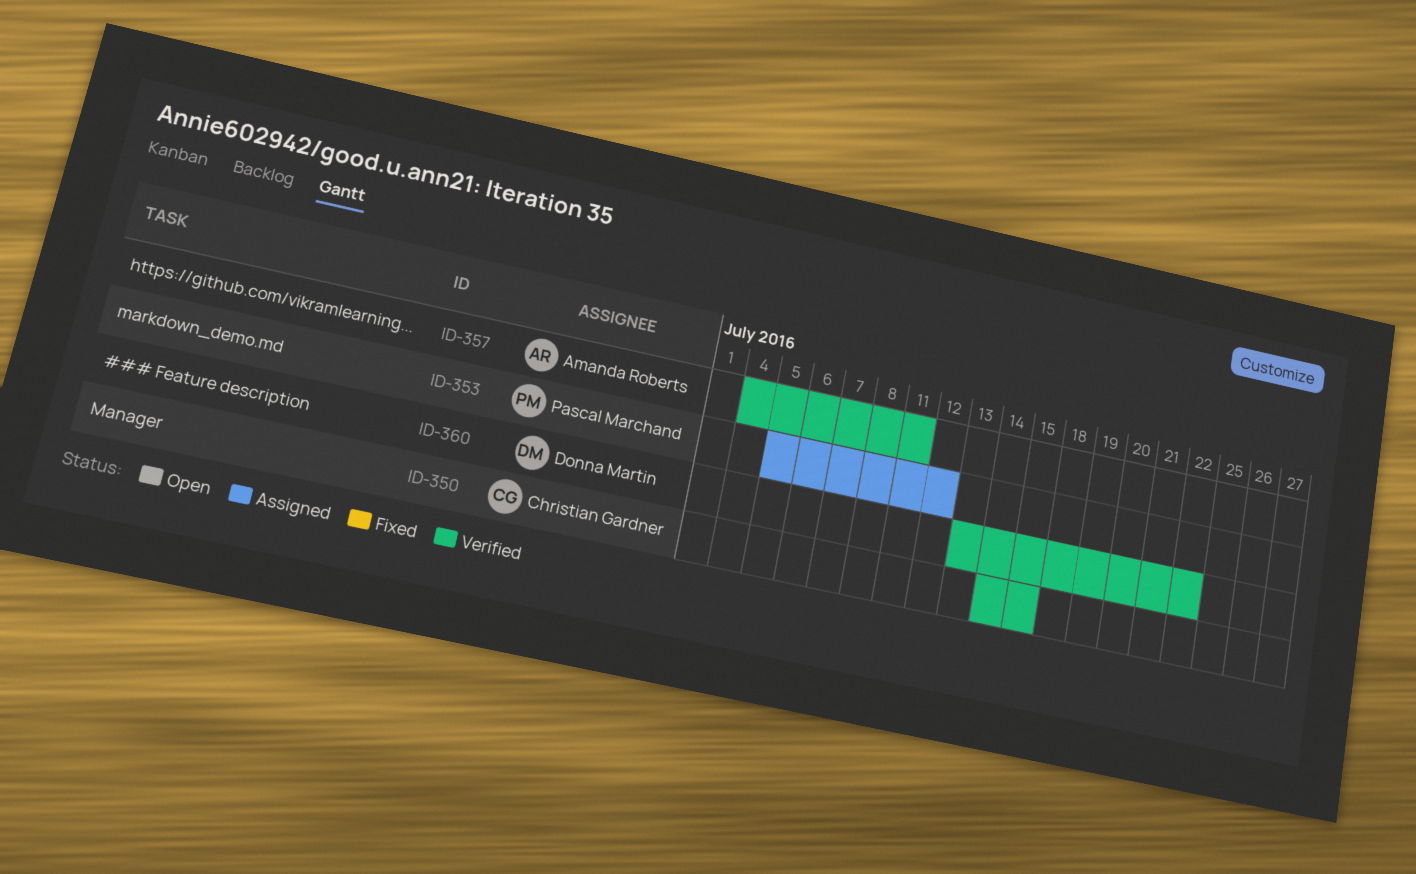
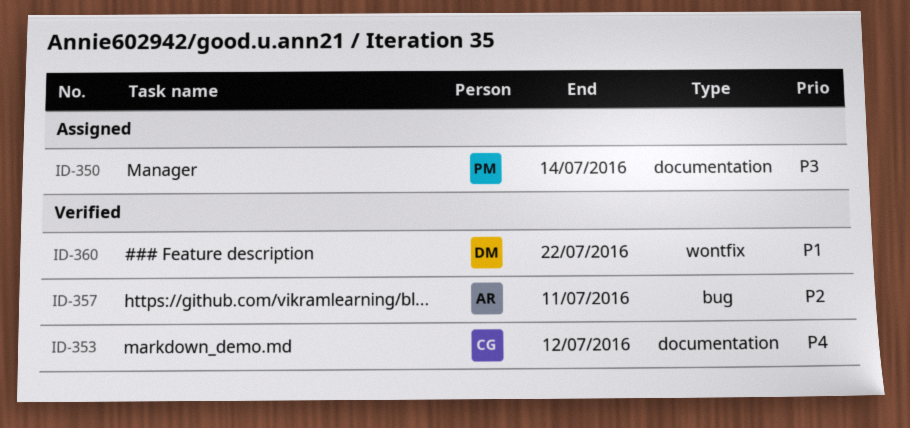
ID-350, status: Verified -> Assigned
ID-350, owner: Christian Gardner -> Pascal Marchand
ID-350, due: Jul 15 -> Jul 14
ID-353, status: Assigned -> Verified
ID-353, owner: Pascal Marchand -> Christian Gardner

